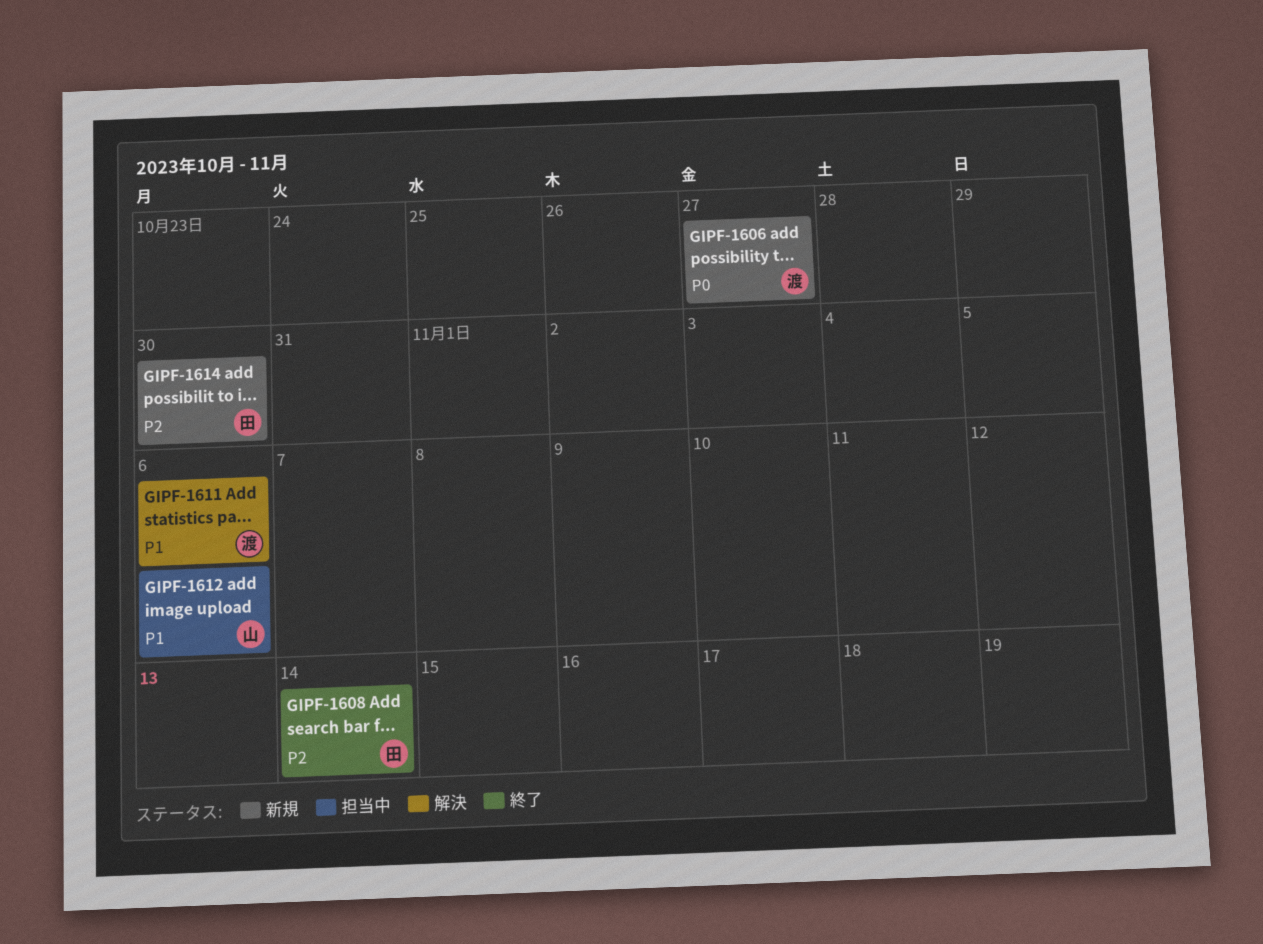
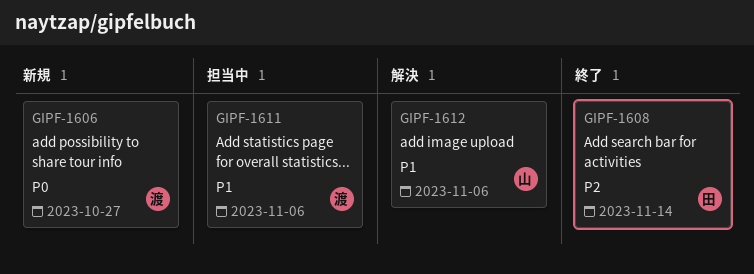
GIPF-1611, status: 解決 -> 担当中
GIPF-1612, status: 担当中 -> 解決
GIPF-1614: present -> none

